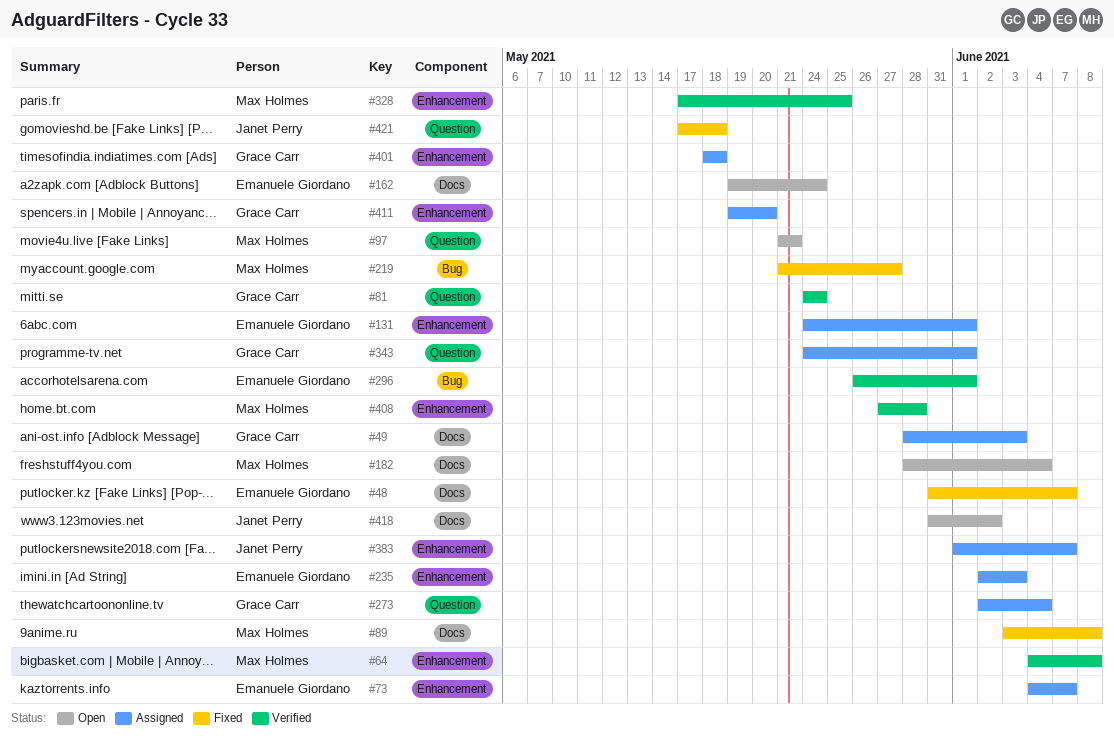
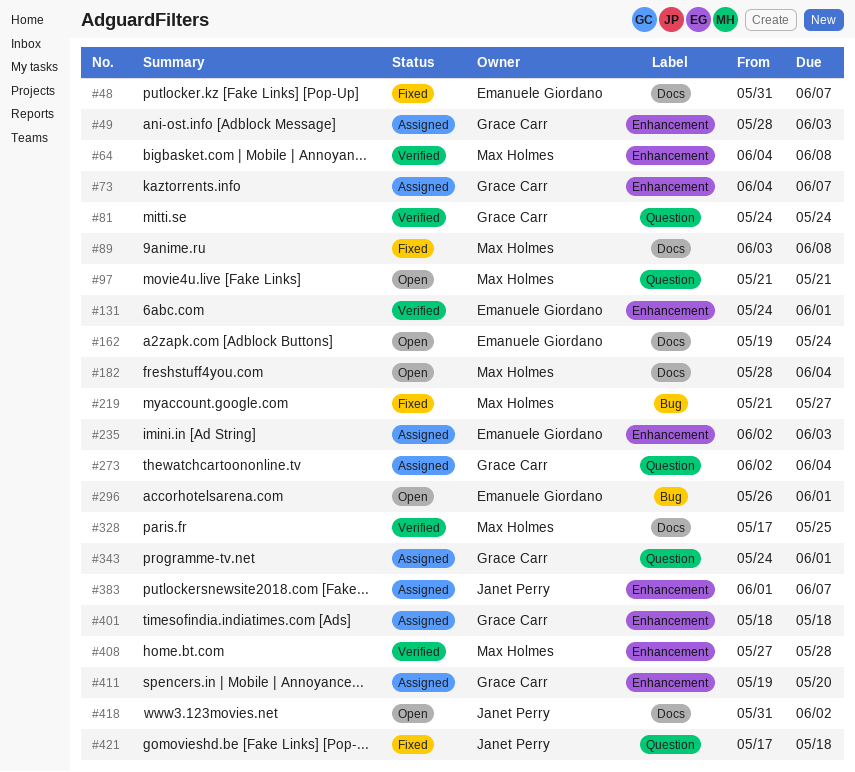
#49, label: Docs -> Enhancement
#73, owner: Emanuele Giordano -> Grace Carr
#131, status: Assigned -> Verified
#296, status: Verified -> Open
#328, label: Enhancement -> Docs

